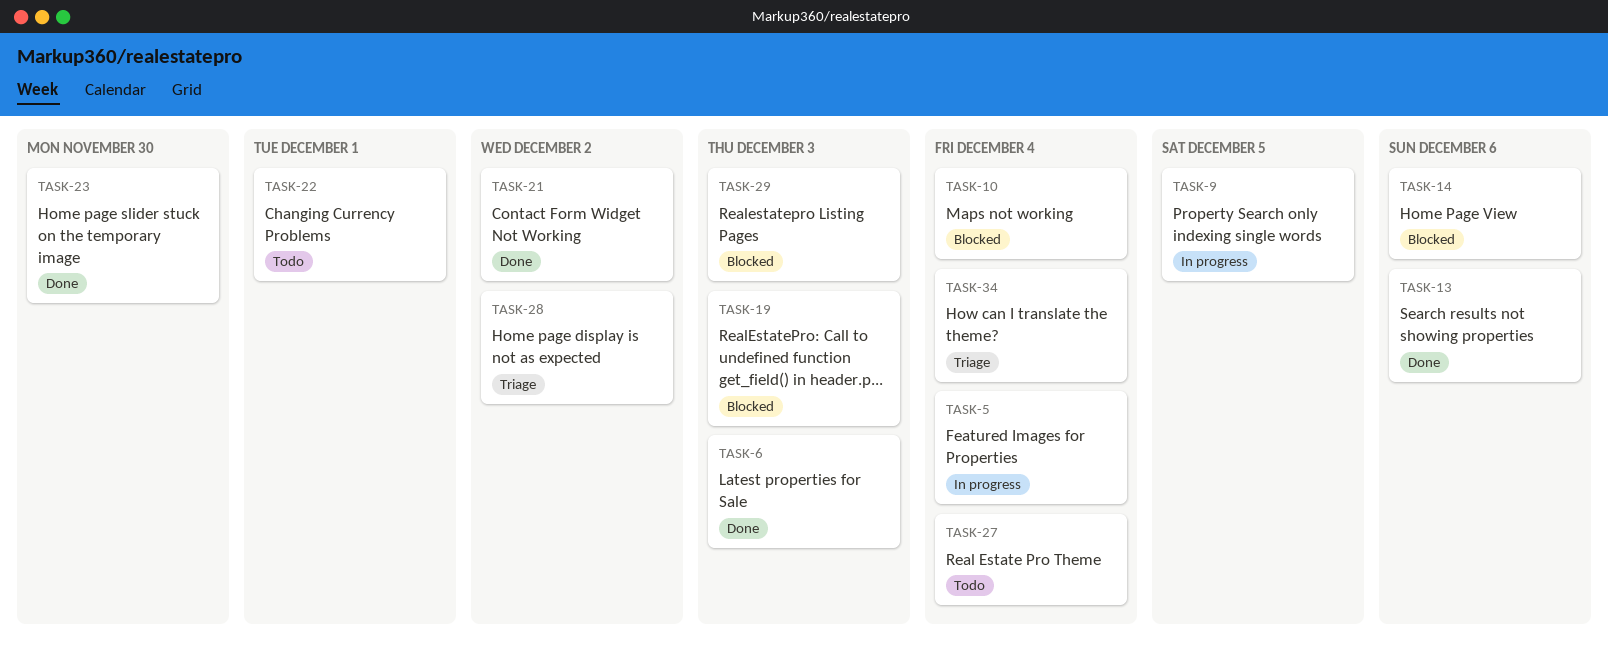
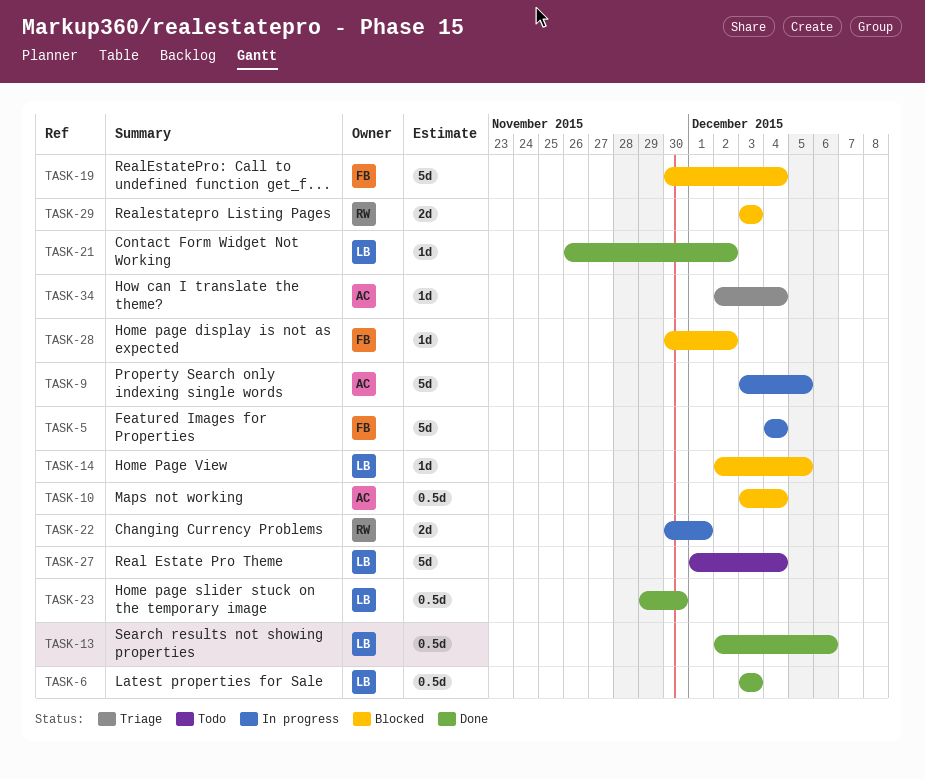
TASK-14, due: Dec 6 -> Dec 5
TASK-19, due: Dec 3 -> Dec 4
TASK-22, status: Todo -> In progress
TASK-28, status: Triage -> Blocked

